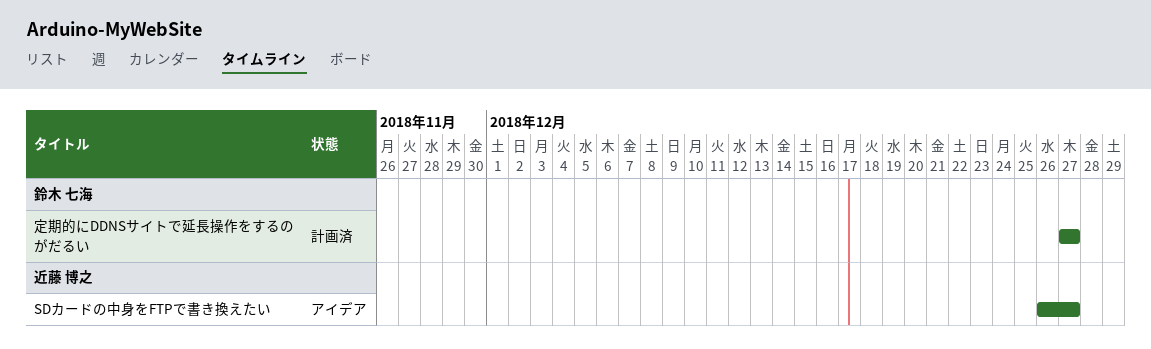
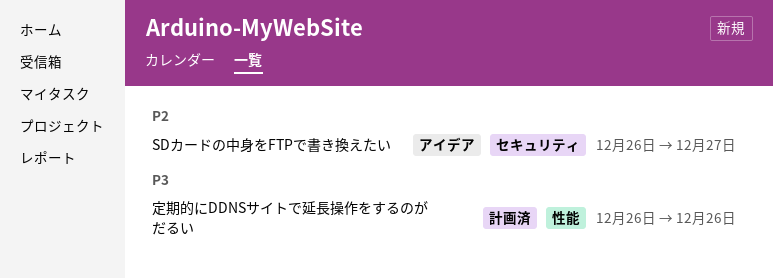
定期的にDDNSサイトで延長操作をするのがだるい, start: Dec 27 -> Dec 26
定期的にDDNSサイトで延長操作をするのがだるい, due: Dec 27 -> Dec 26

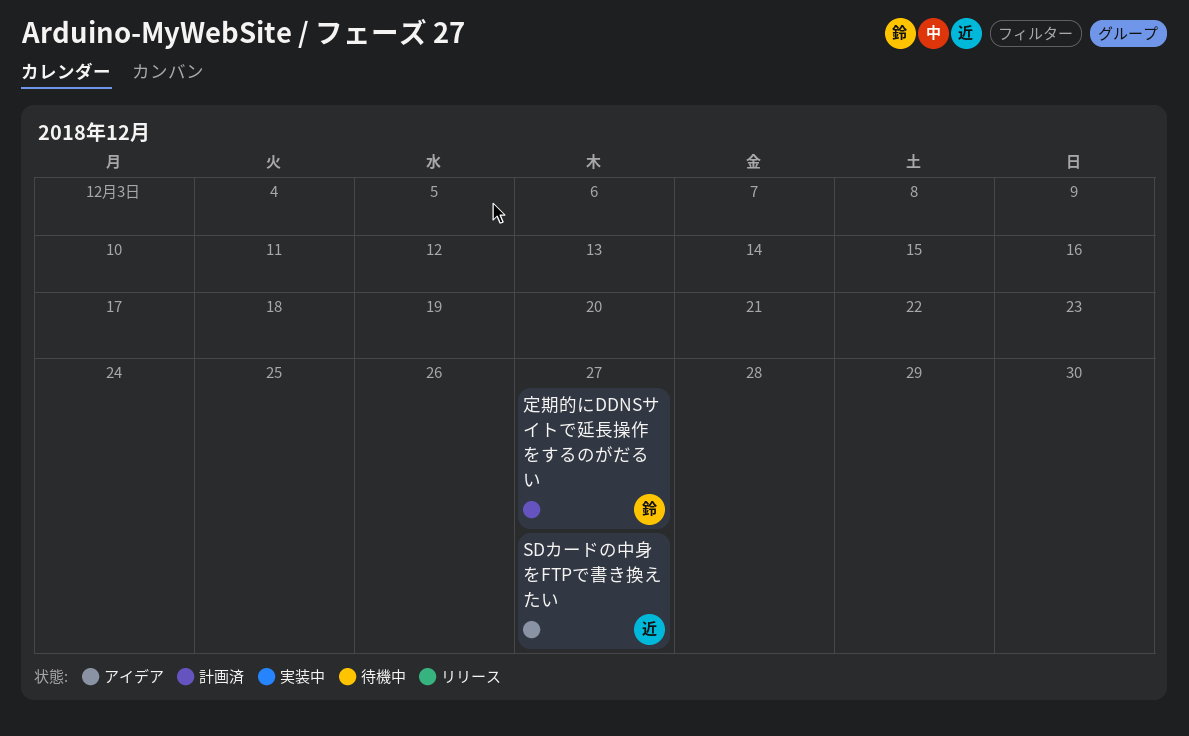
定期的にDDNSサイトで延長操作をするのがだるい, due: Dec 26 -> Dec 27

